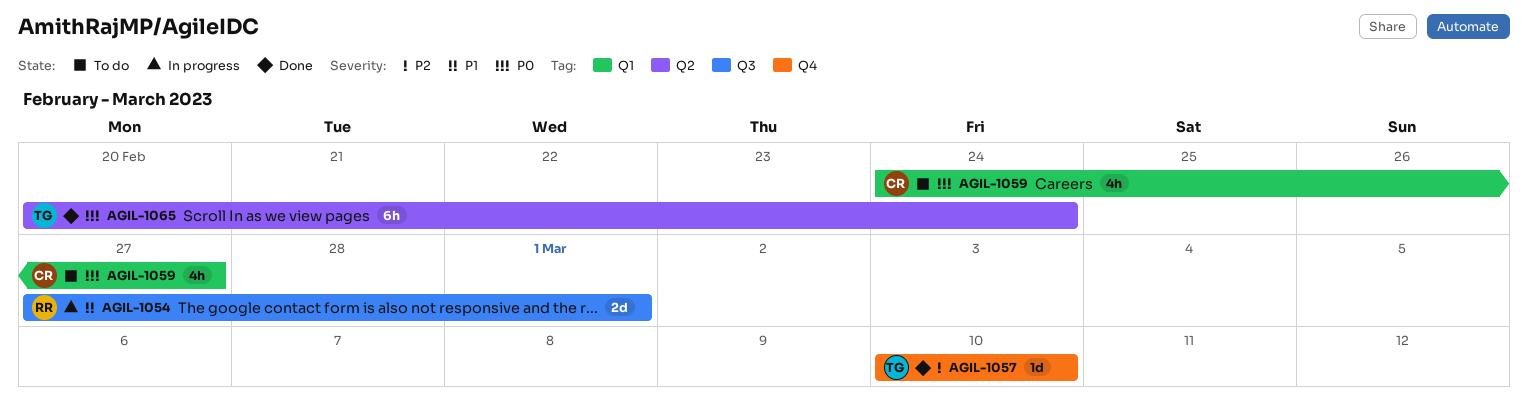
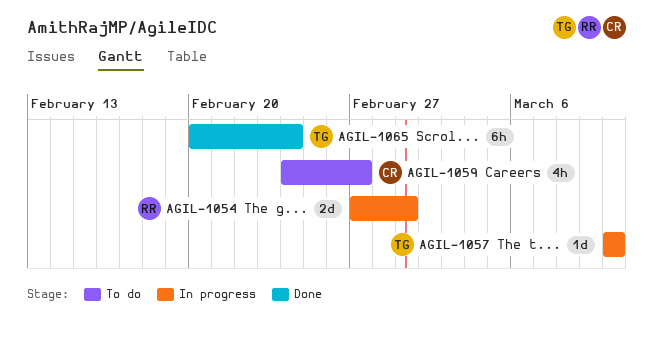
AGIL-1057, status: Done -> In progress

